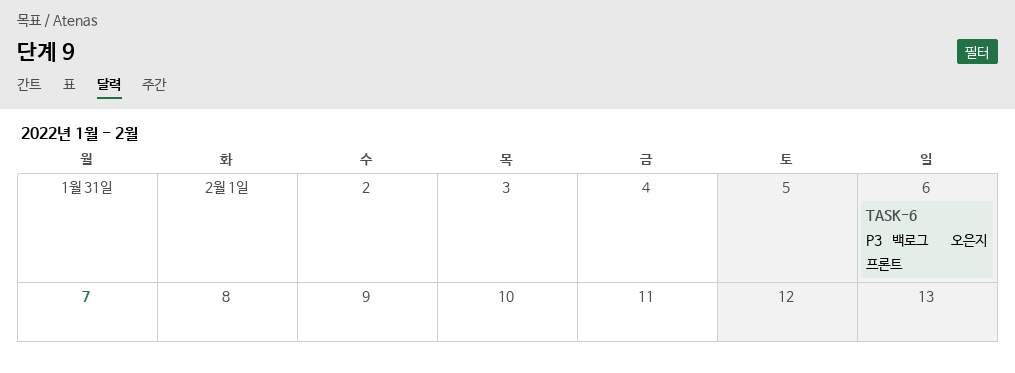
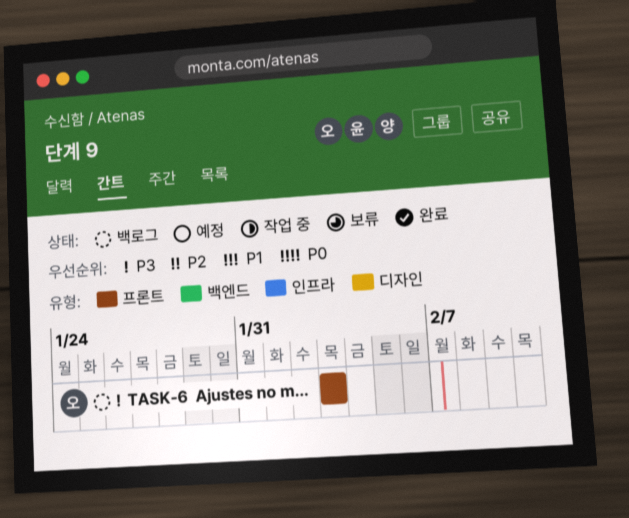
TASK-6, due: Feb 6 -> Feb 3

